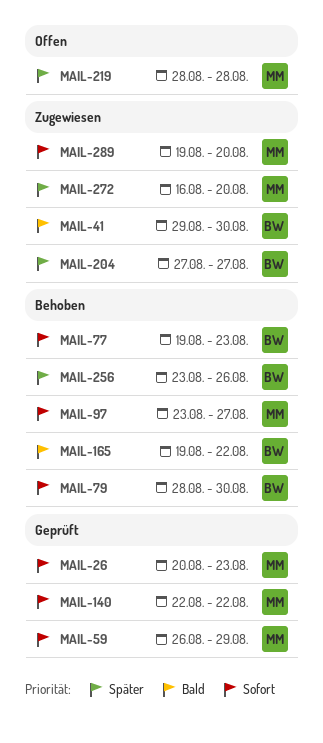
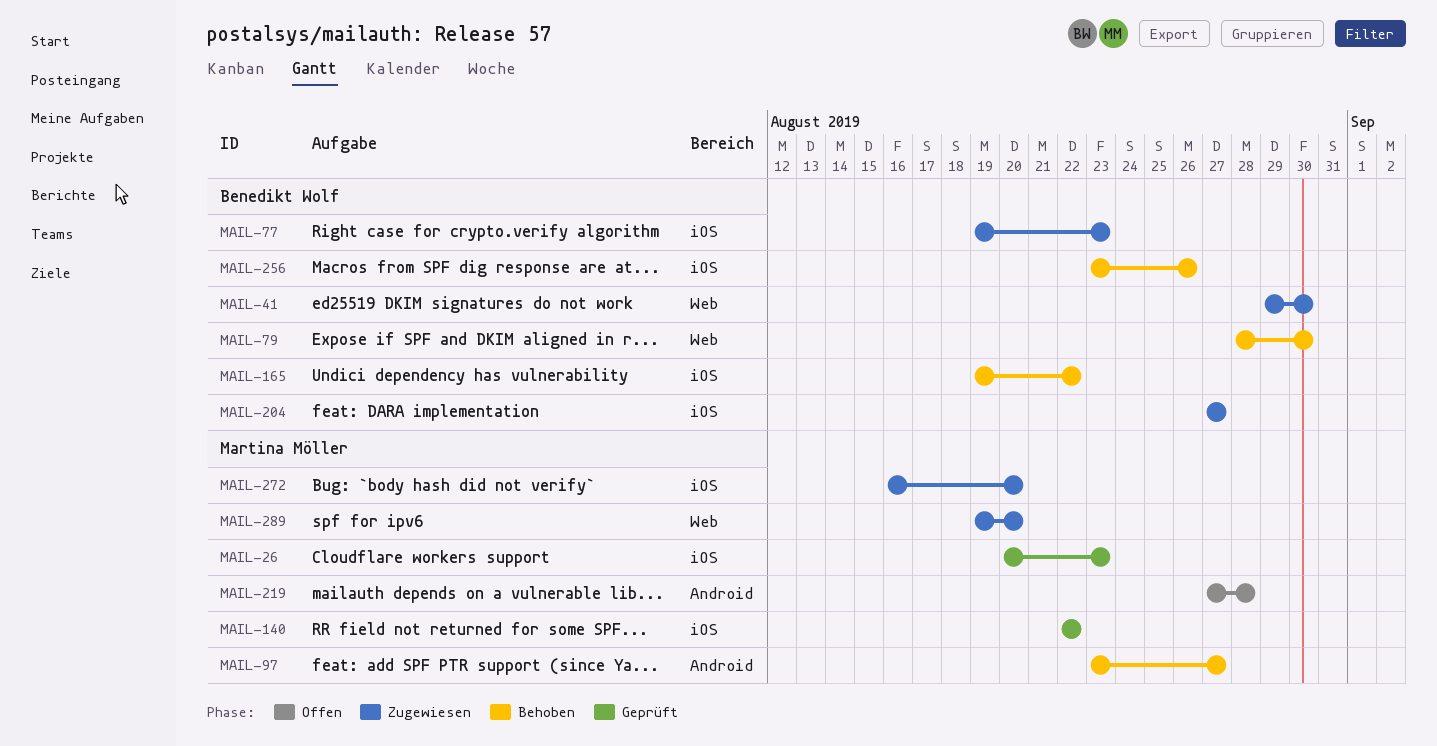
MAIL-59: present -> none
MAIL-77, status: Behoben -> Zugewiesen
MAIL-219, start: Aug 28 -> Aug 27

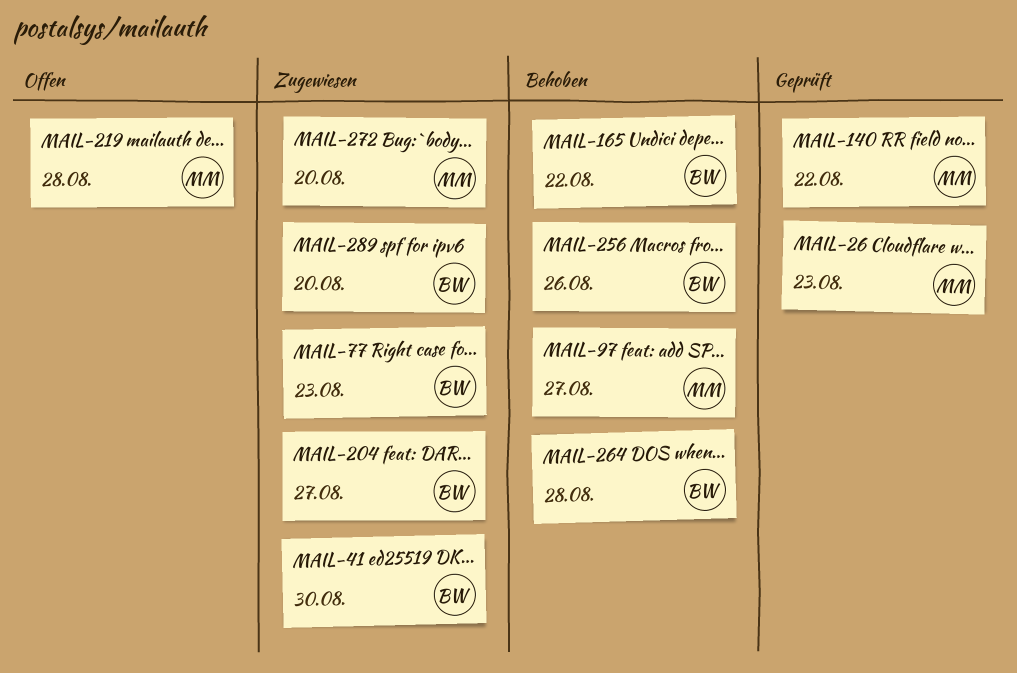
MAIL-79: present -> none
MAIL-264: none -> present
MAIL-289, owner: Martina Möller -> Benedikt Wolf

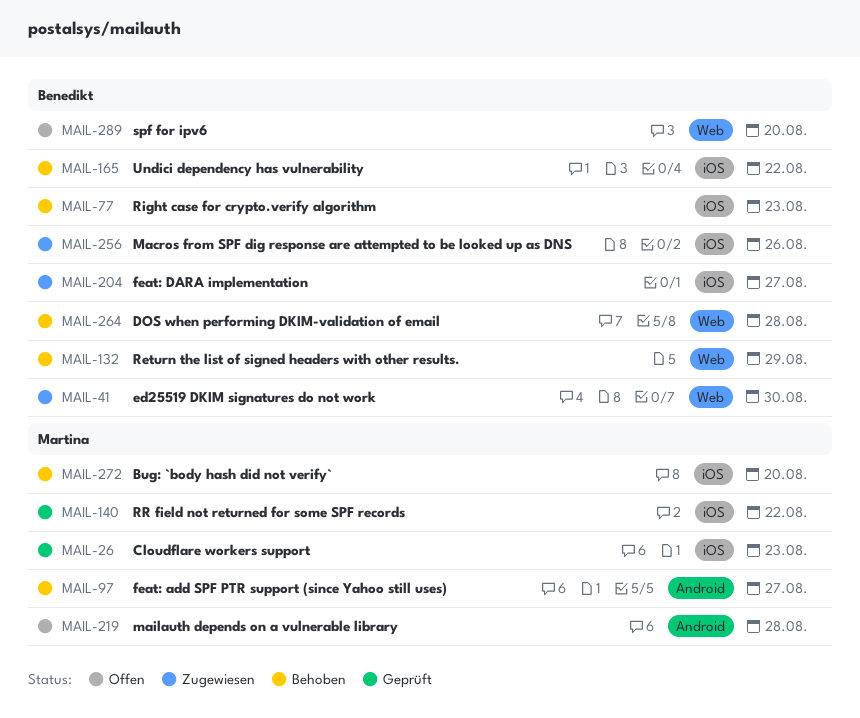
MAIL-77, status: Zugewiesen -> Behoben
MAIL-132: none -> present
MAIL-256, status: Behoben -> Zugewiesen
MAIL-272, status: Zugewiesen -> Behoben
MAIL-289, status: Zugewiesen -> Offen

